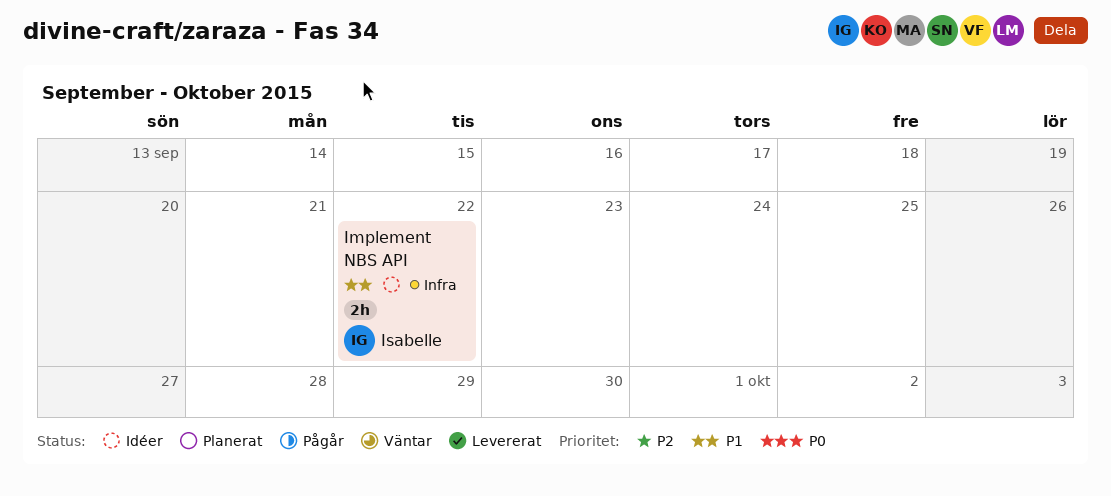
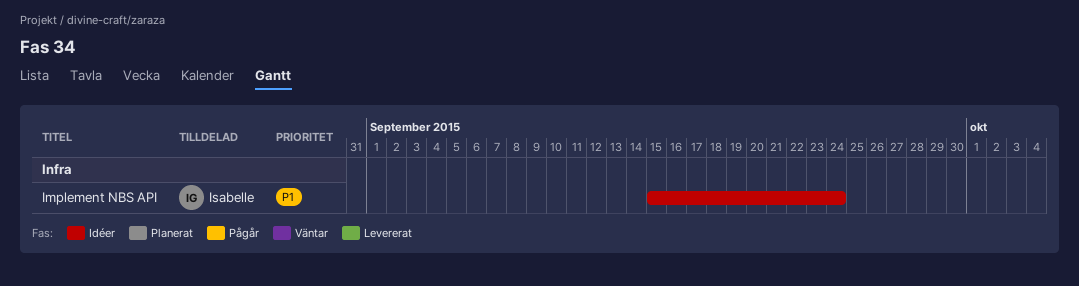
Implement NBS API, due: Sep 22 -> Sep 24

